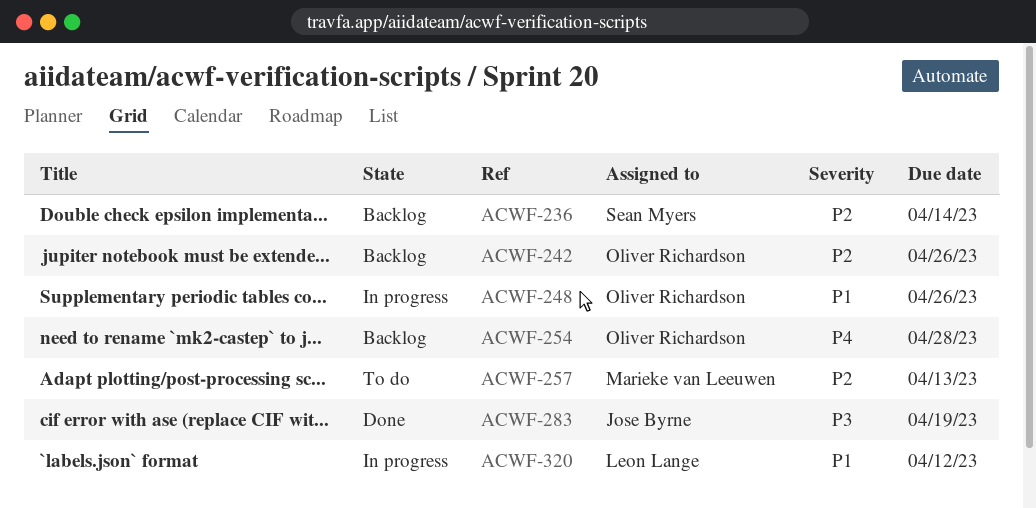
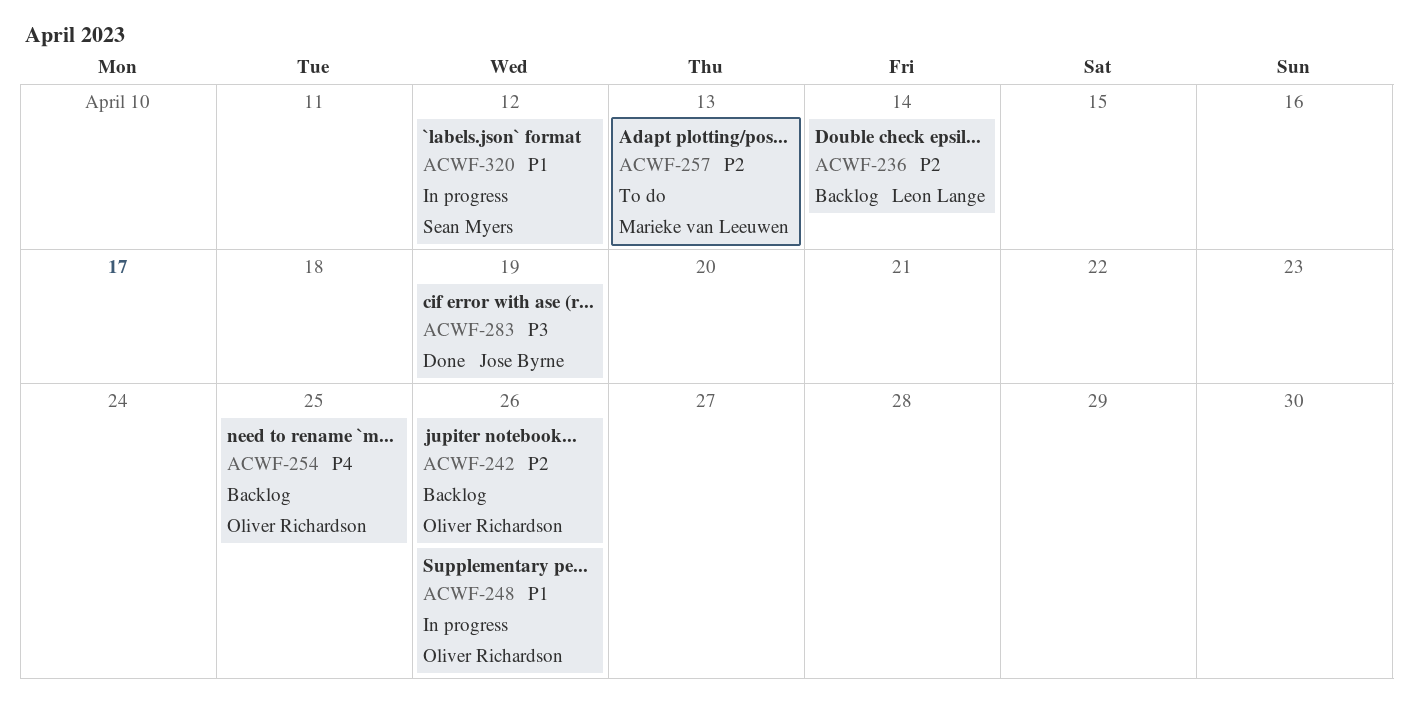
ACWF-236, owner: Sean Myers -> Leon Lange
ACWF-254, due: Apr 28 -> Apr 25
ACWF-320, owner: Leon Lange -> Sean Myers

